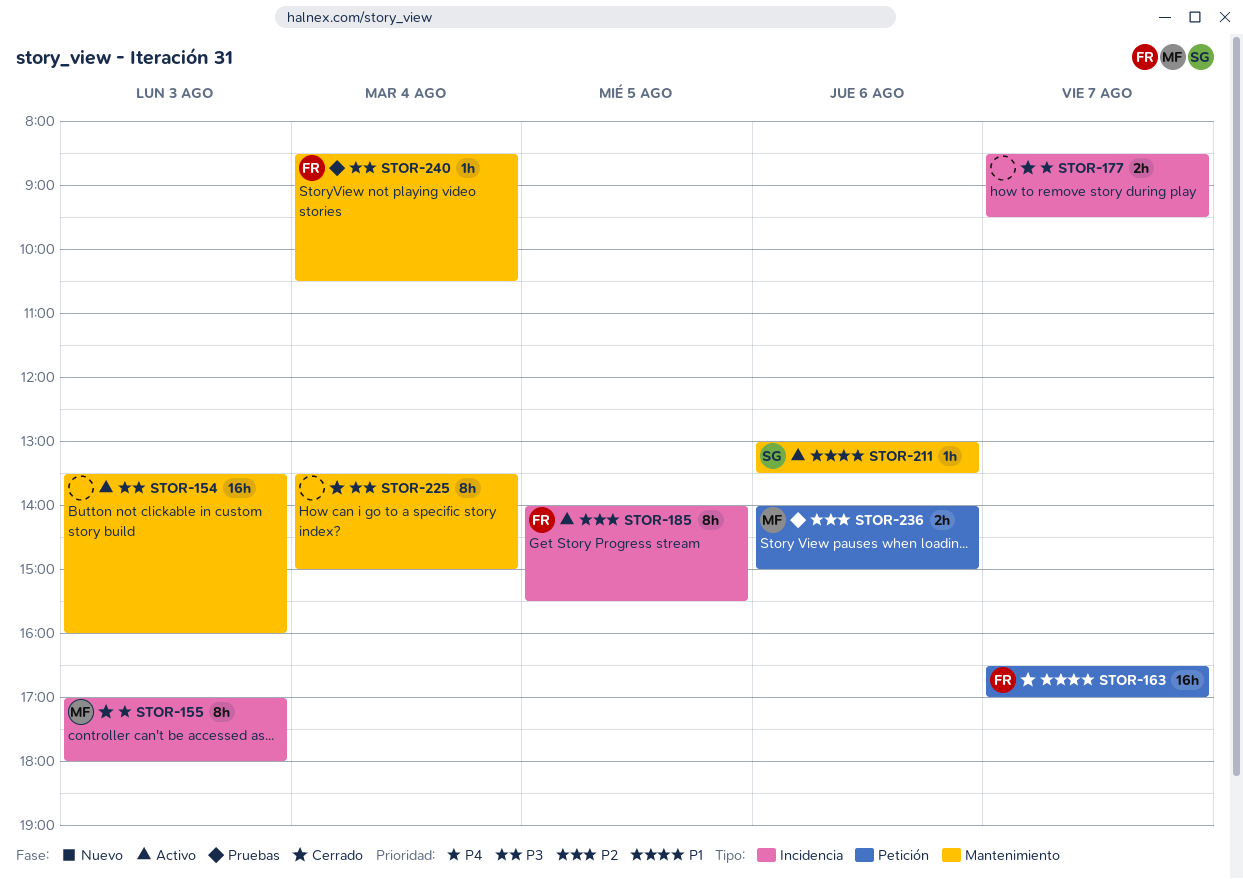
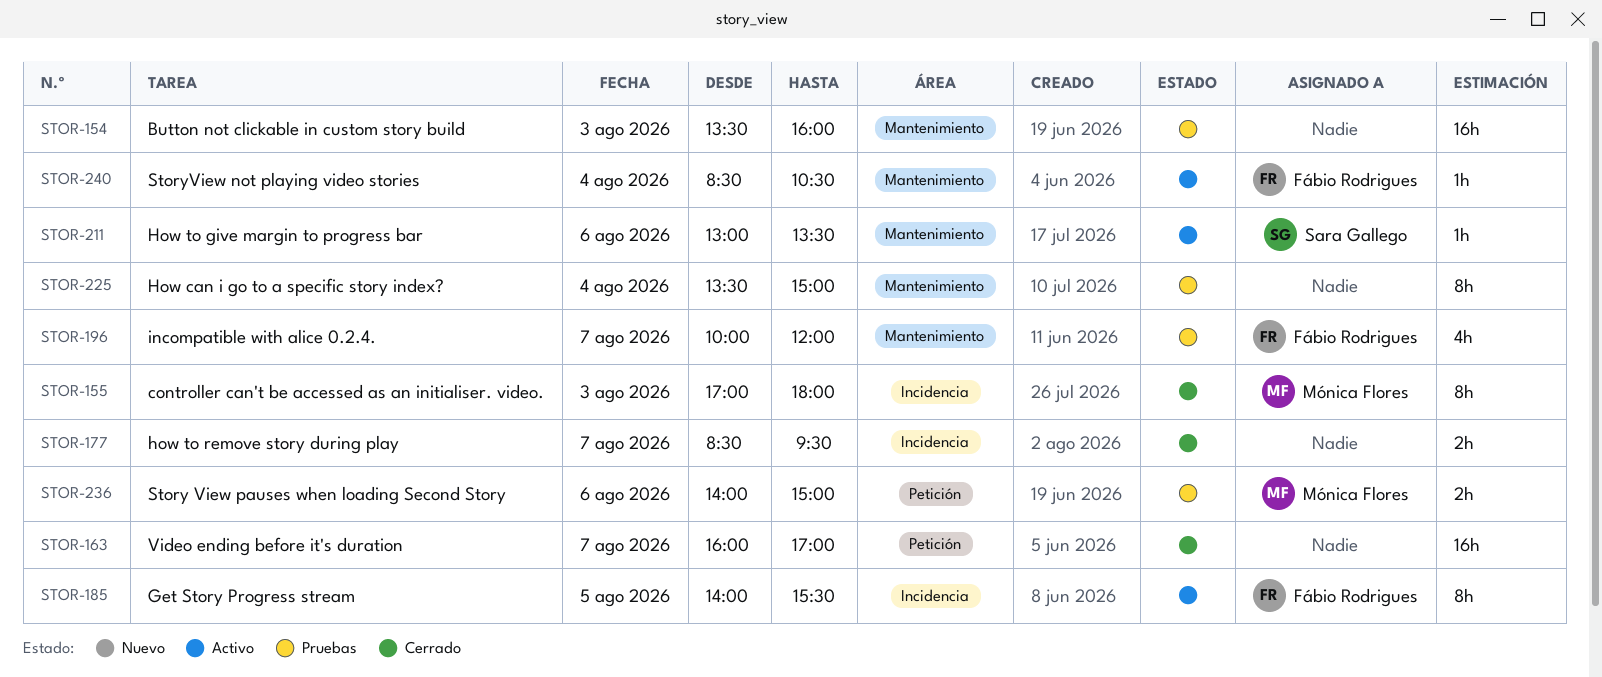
STOR-154, status: Activo -> Pruebas
STOR-163, owner: Fábio Rodrigues -> none
STOR-163, begins: 16:30 -> 16:00
STOR-196: none -> present
STOR-225, status: Cerrado -> Pruebas
STOR-240, status: Pruebas -> Activo

